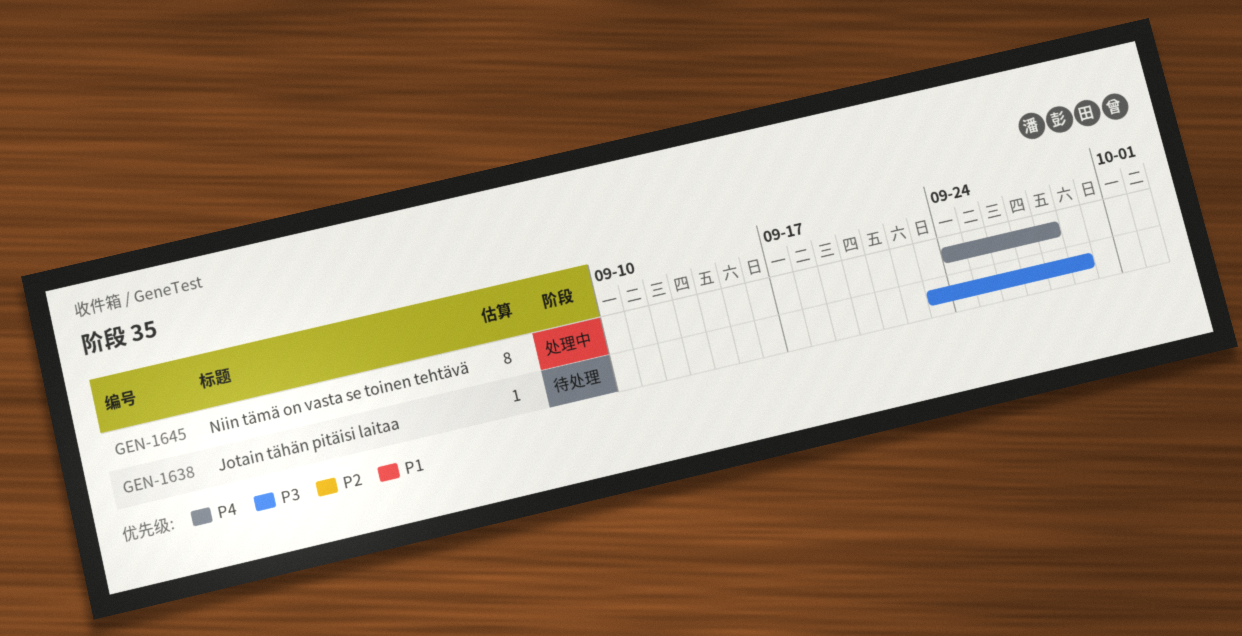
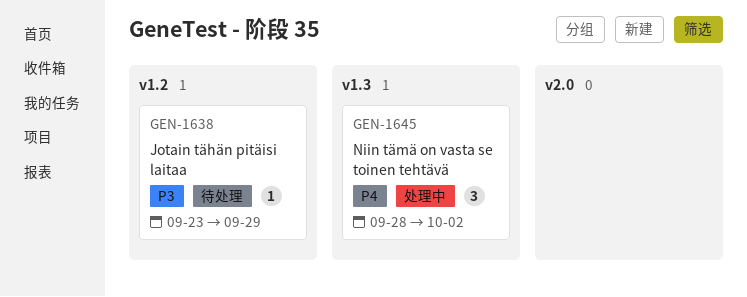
GEN-1645, estimate: 8 -> 3
GEN-1645, start: Sep 24 -> Sep 28
GEN-1645, due: Sep 28 -> Oct 2

